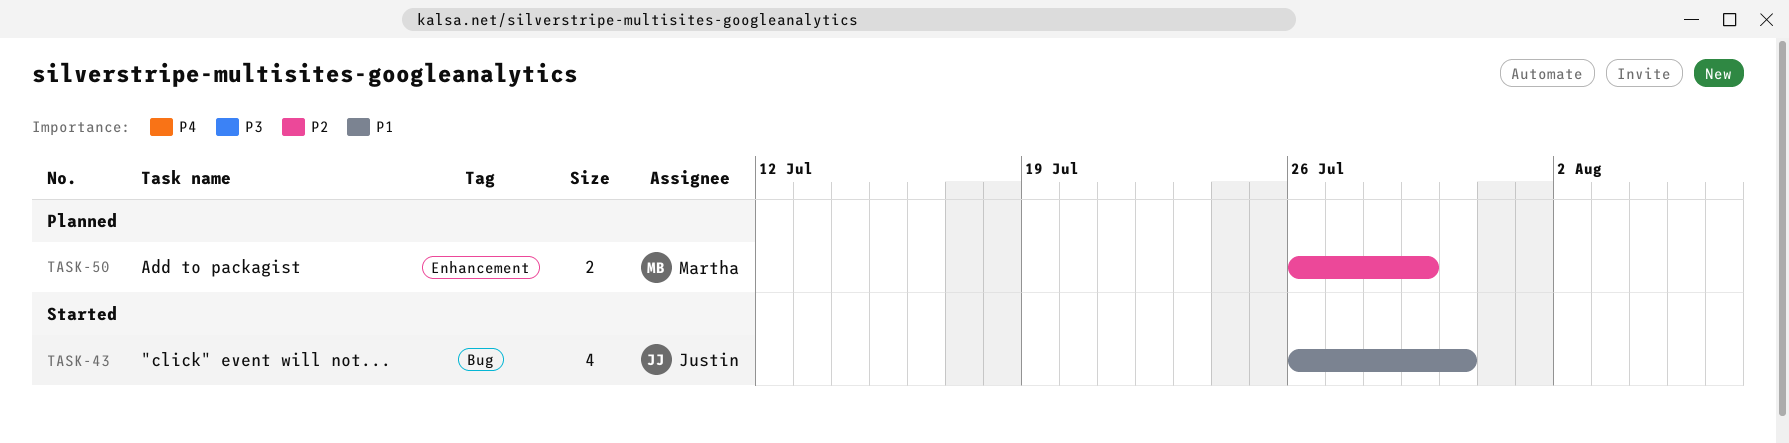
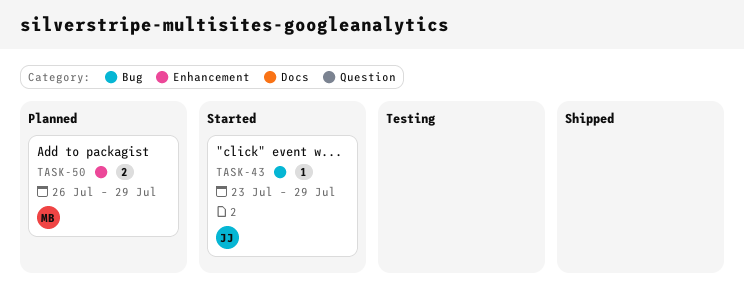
TASK-43, estimate: 4 -> 1
TASK-43, start: Jul 26 -> Jul 23
TASK-43, due: Jul 30 -> Jul 29

